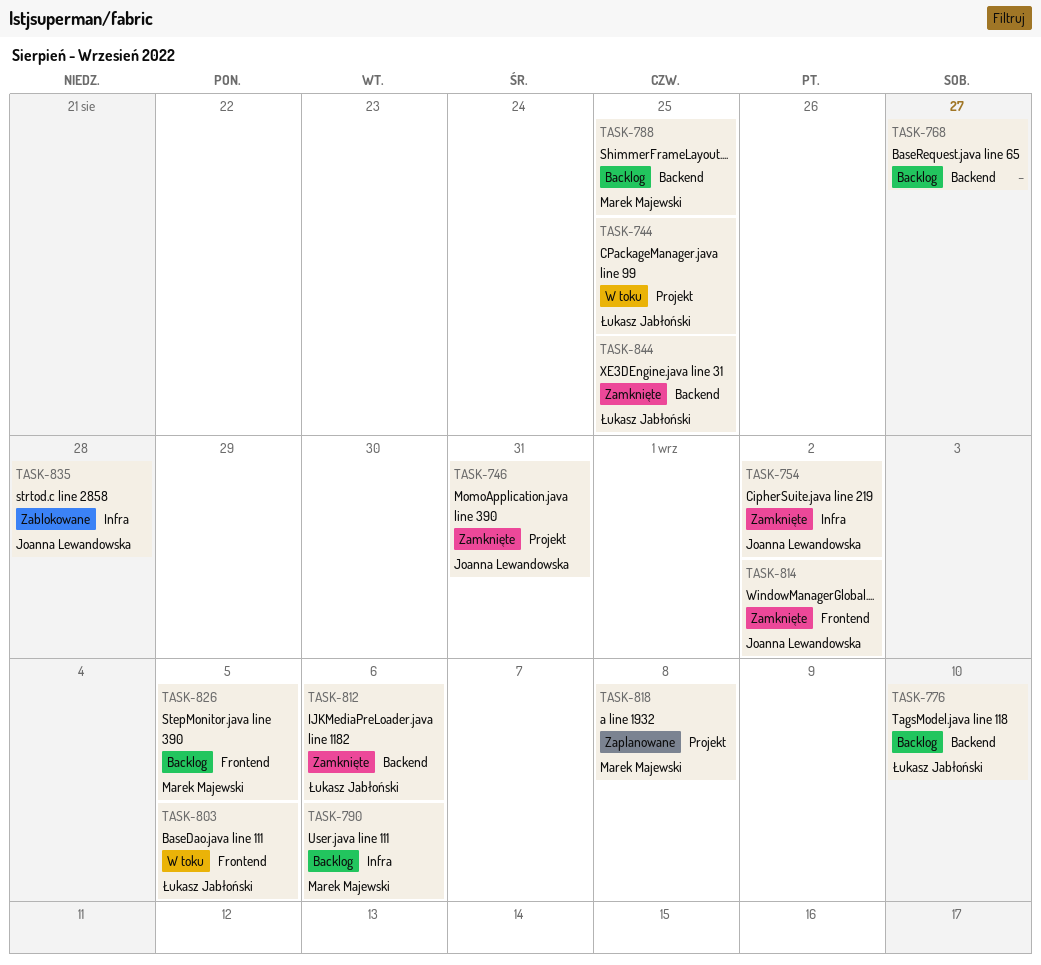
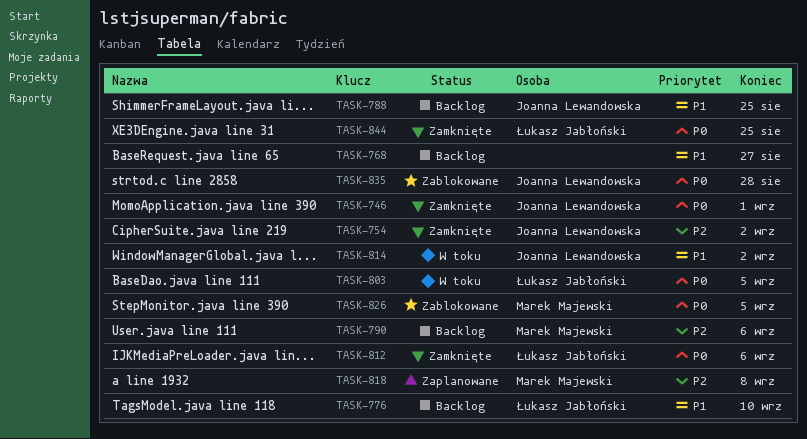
TASK-744: present -> none
TASK-746, due: Aug 31 -> Sep 1
TASK-788, owner: Marek Majewski -> Joanna Lewandowska
TASK-814, status: Zamknięte -> W toku
TASK-826, status: Backlog -> Zablokowane

